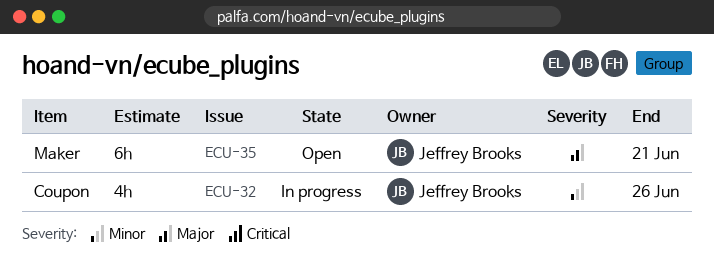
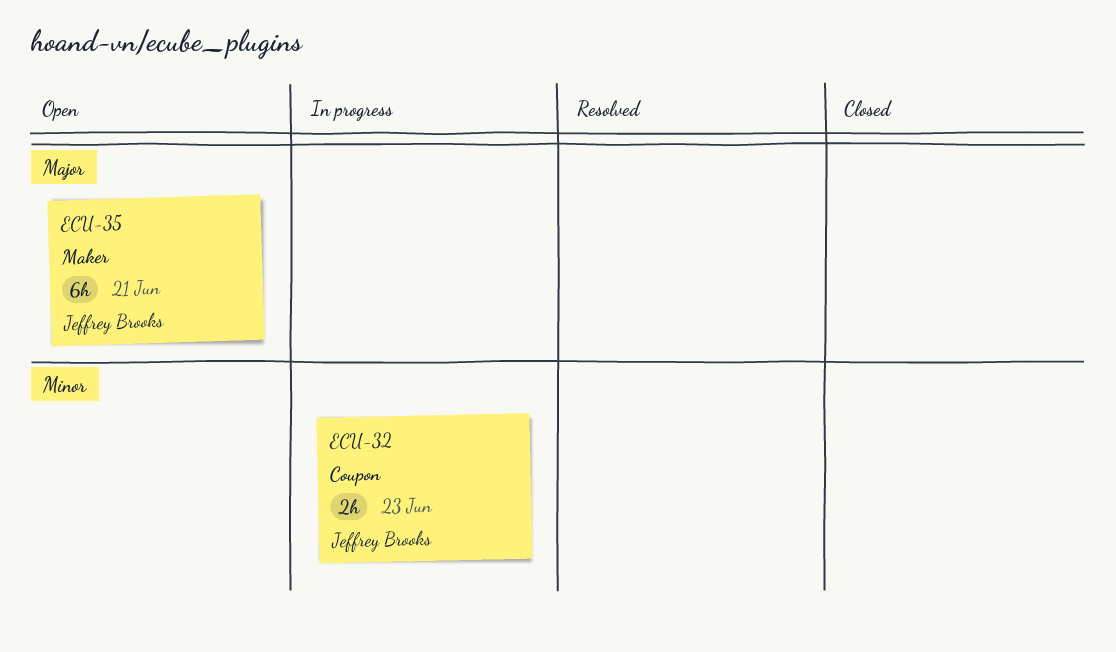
ECU-32, estimate: 4h -> 2h
ECU-32, due: Jun 26 -> Jun 23

